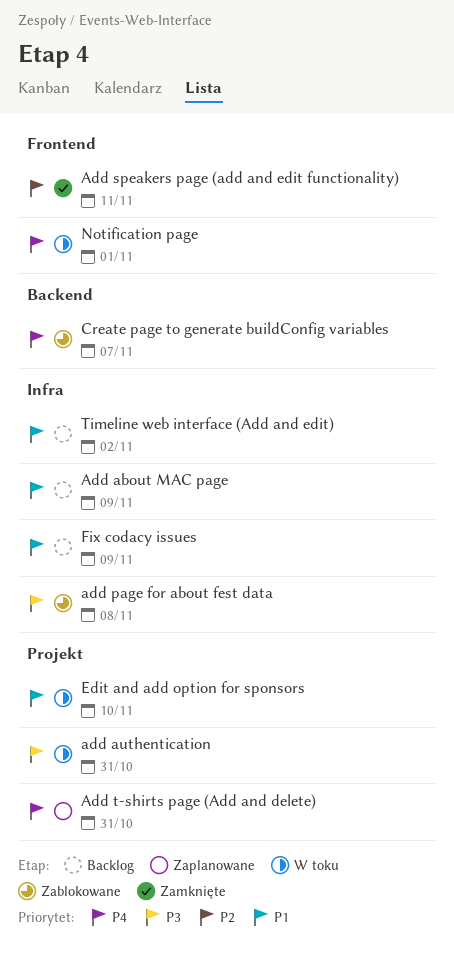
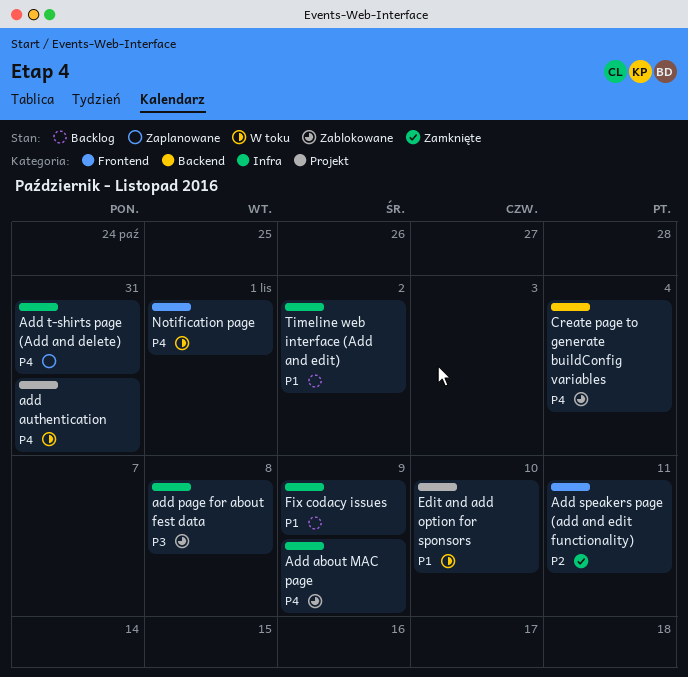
Add about MAC page, status: Backlog -> Zablokowane
Add about MAC page, priority: P1 -> P4
add authentication, priority: P3 -> P4
Add t-shirts page (Add and delete), label: Projekt -> Infra
Create page to generate buildConfig variables, due: Nov 7 -> Nov 4

